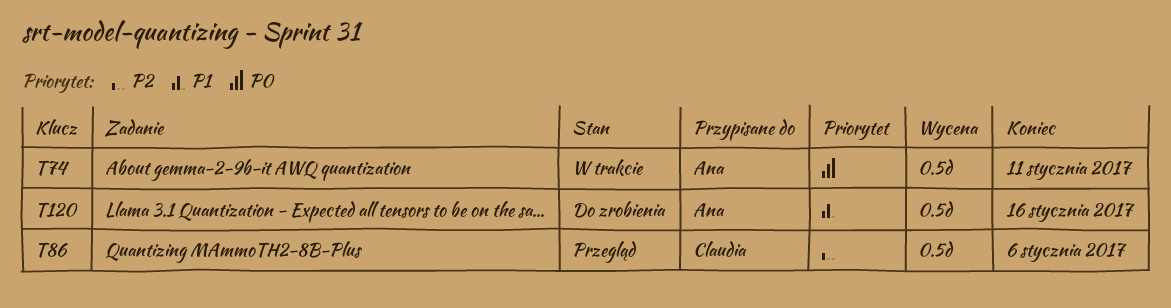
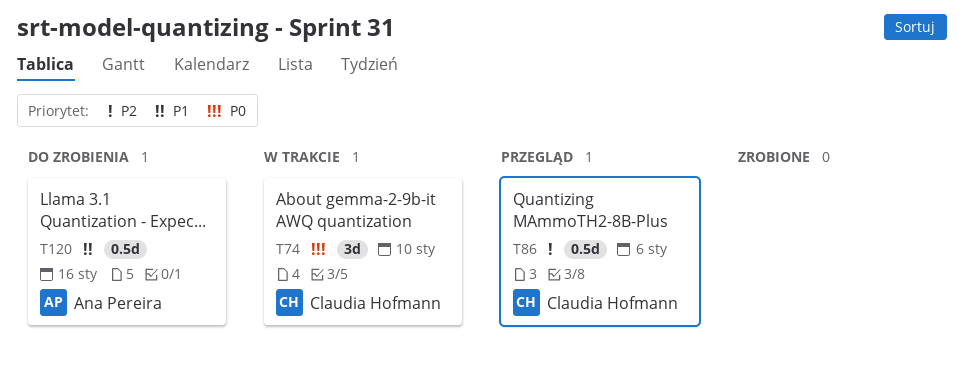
T74, owner: Ana Pereira -> Claudia Hofmann
T74, estimate: 0.5d -> 3d
T74, due: Jan 11 -> Jan 10

